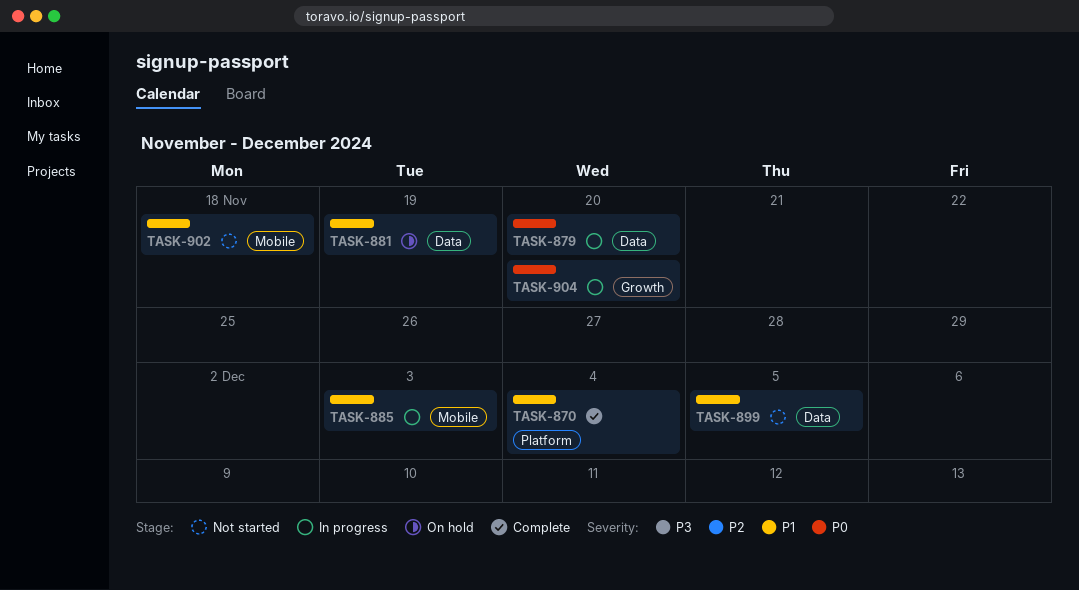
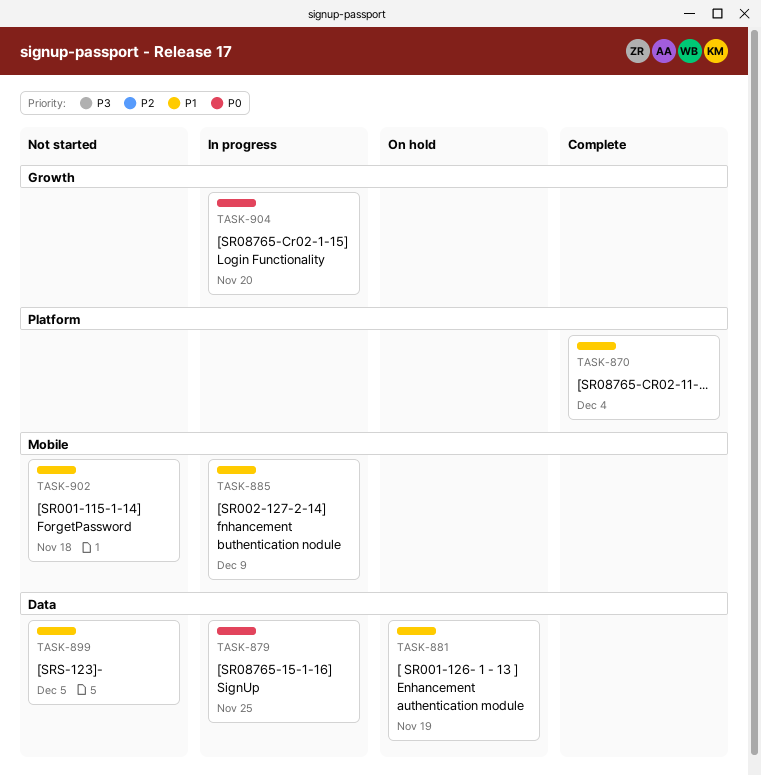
TASK-879, due: Nov 20 -> Nov 25
TASK-885, due: Dec 3 -> Dec 9

